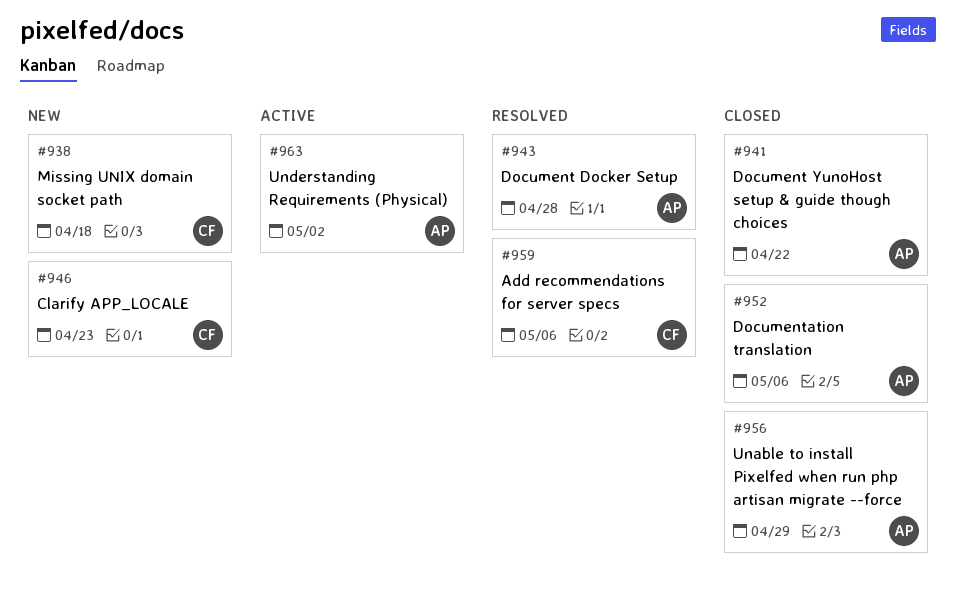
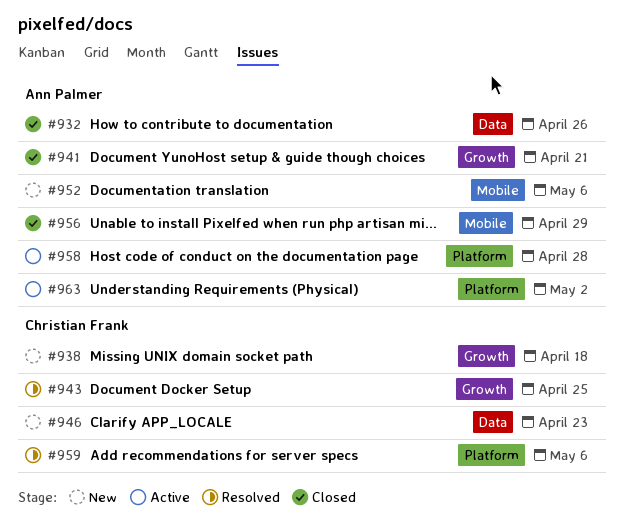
#932: none -> present
#941, due: Apr 22 -> Apr 21
#943, owner: Ann Palmer -> Christian Frank
#943, due: Apr 28 -> Apr 25
#952, status: Closed -> New
#958: none -> present

